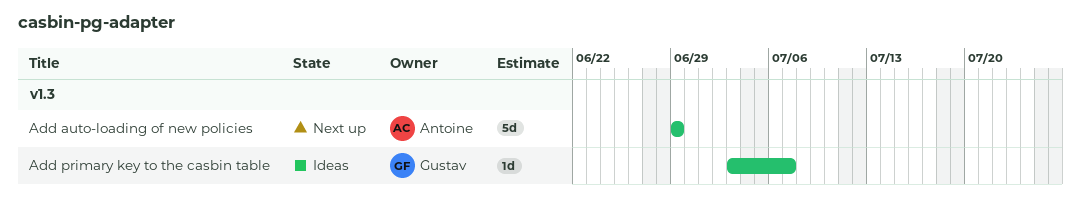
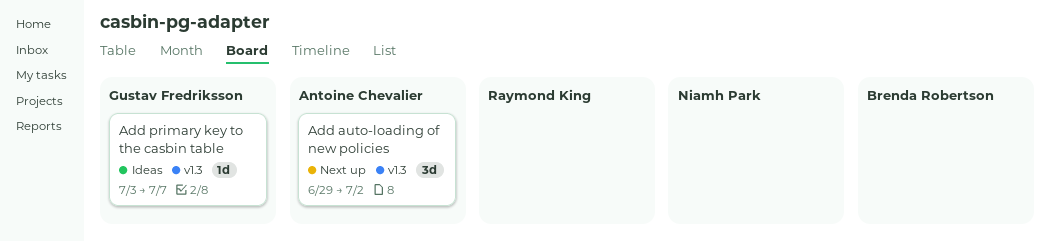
Add auto-loading of new policies, estimate: 5d -> 3d
Add auto-loading of new policies, due: Jun 29 -> Jul 2

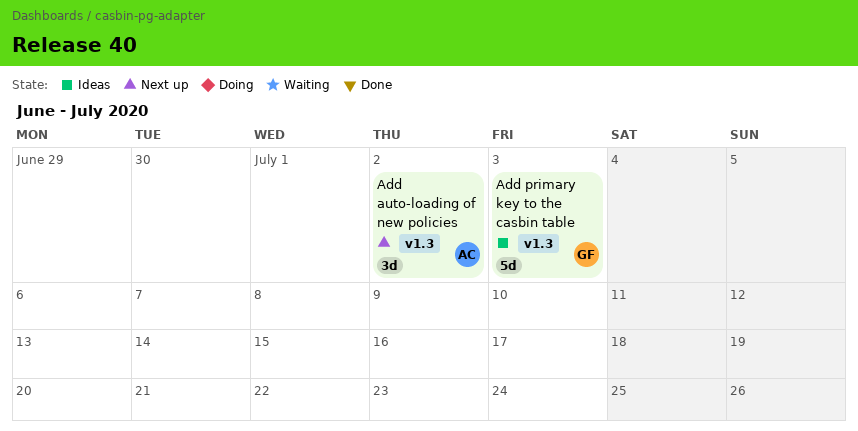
Add primary key to the casbin table, estimate: 1d -> 5d
Add primary key to the casbin table, due: Jul 7 -> Jul 3

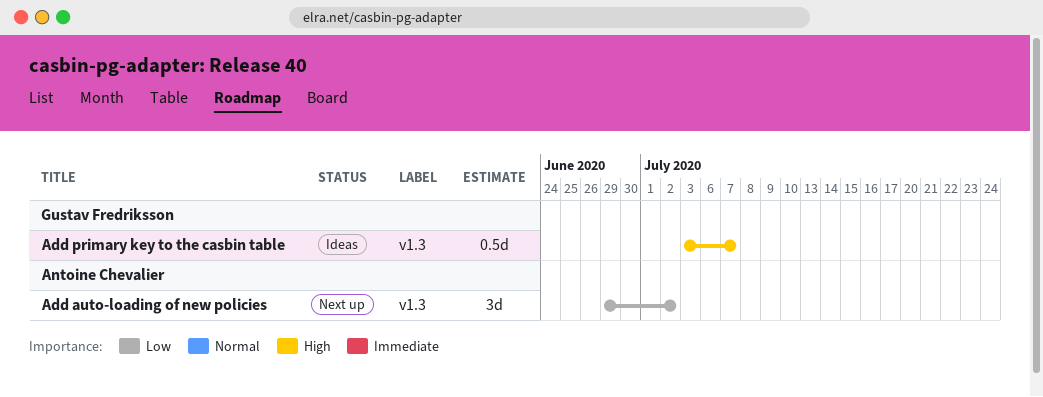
Add primary key to the casbin table, estimate: 5d -> 0.5d
Add primary key to the casbin table, due: Jul 3 -> Jul 7

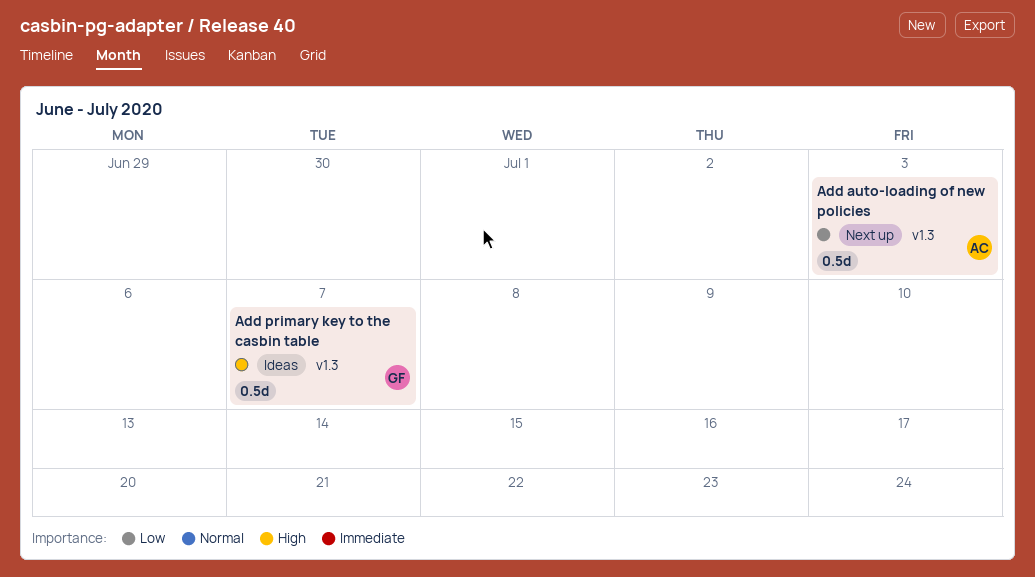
Add auto-loading of new policies, estimate: 3d -> 0.5d
Add auto-loading of new policies, due: Jul 2 -> Jul 3

